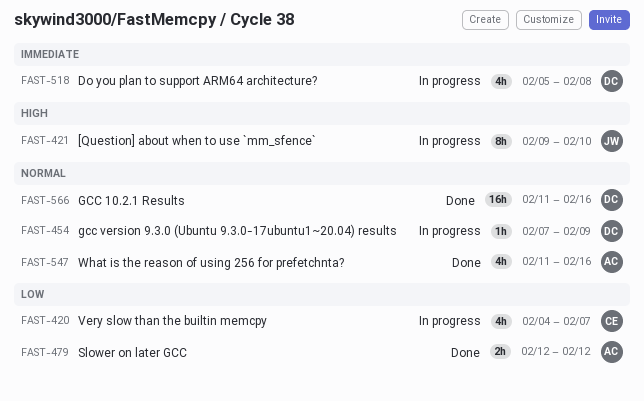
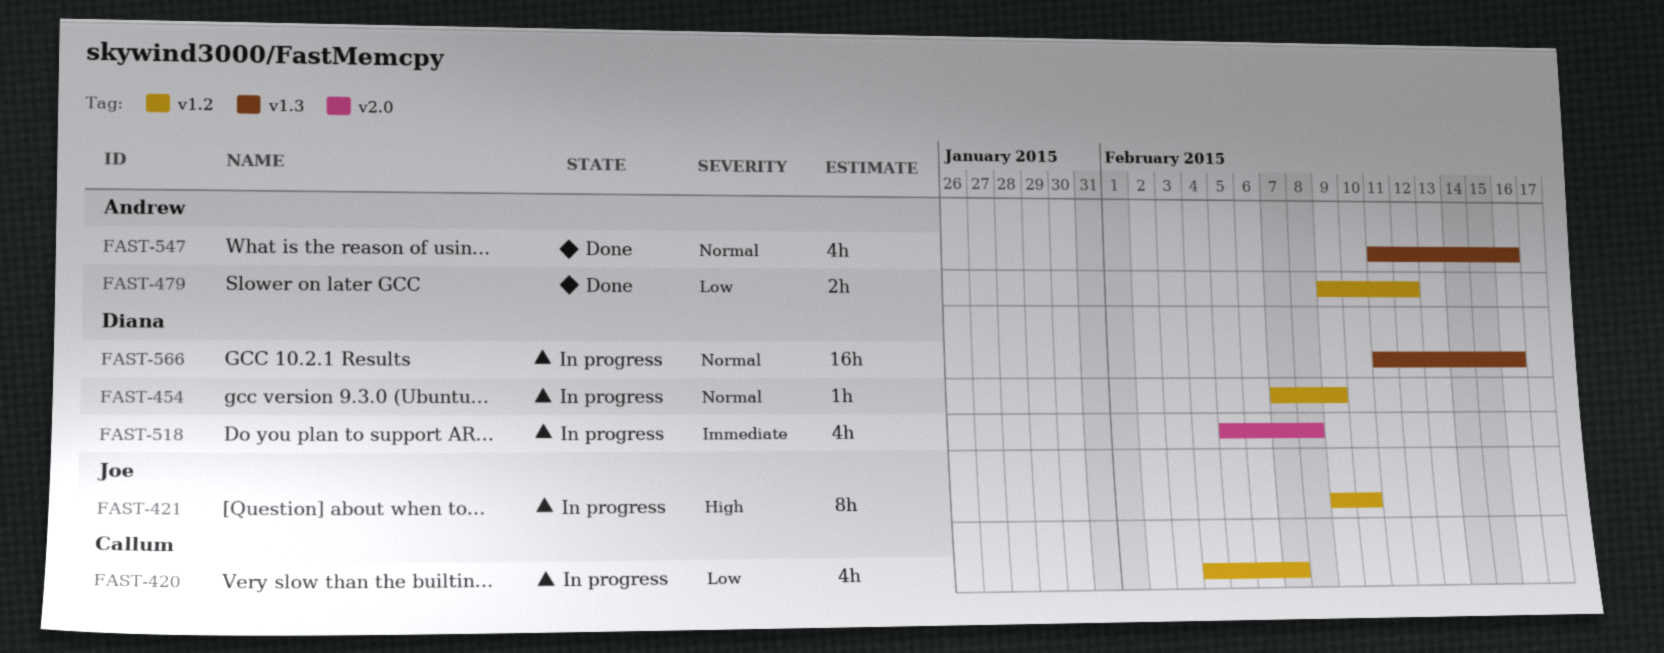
FAST-479, start: Feb 12 -> Feb 9
FAST-566, status: Done -> In progress

